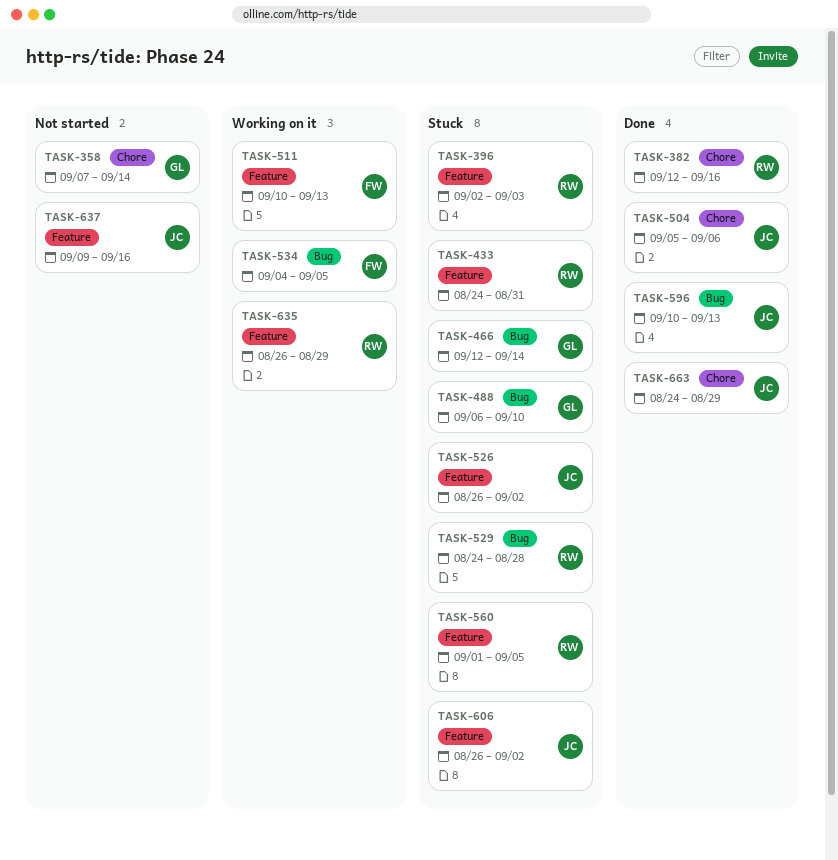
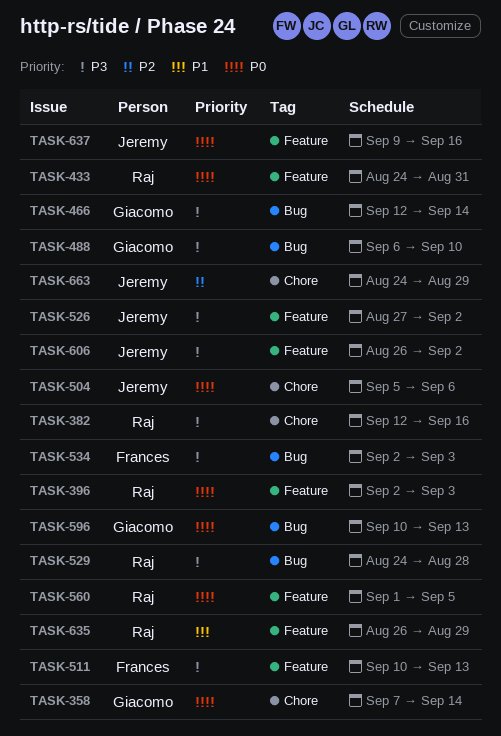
TASK-526, start: Aug 26 -> Aug 27
TASK-534, start: Sep 4 -> Sep 2
TASK-534, due: Sep 5 -> Sep 3
TASK-596, owner: Jeremy -> Giacomo

